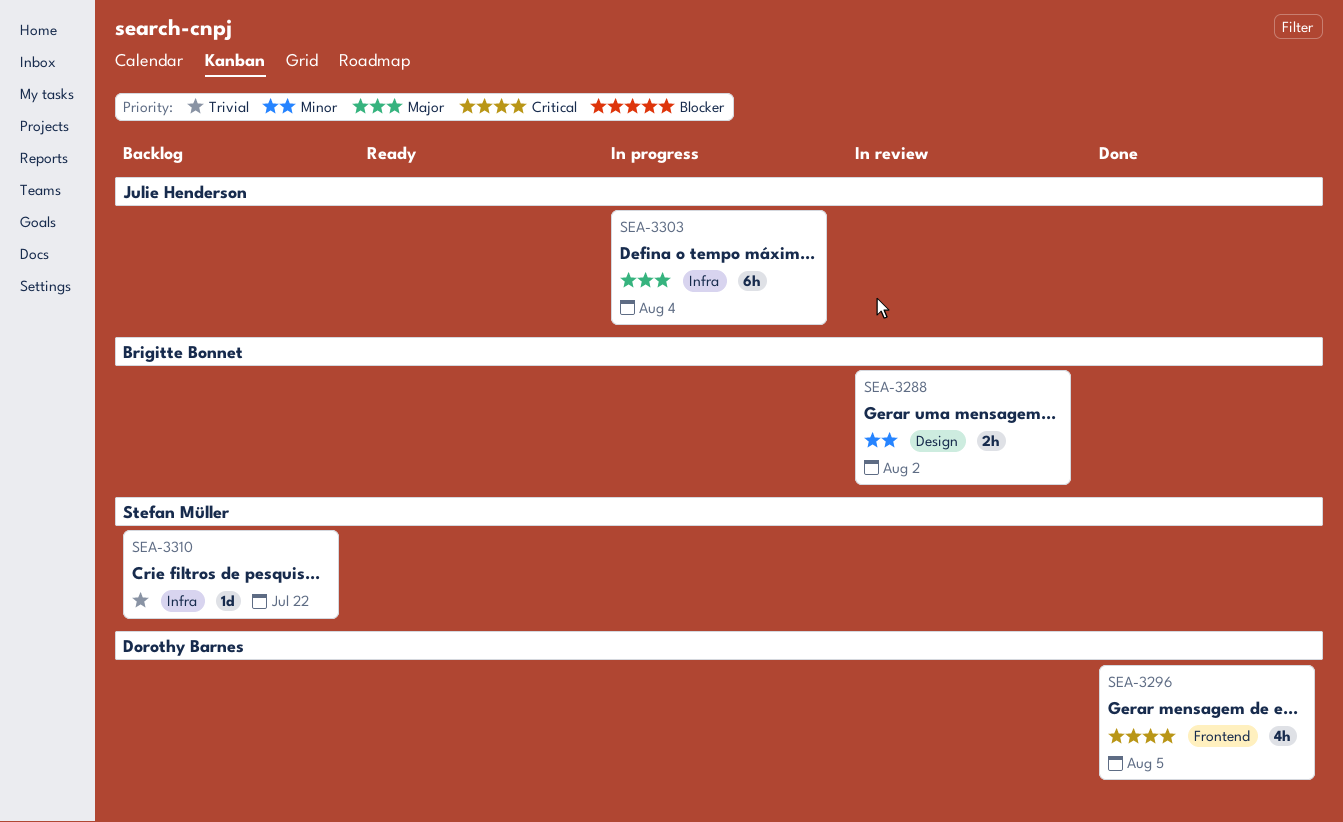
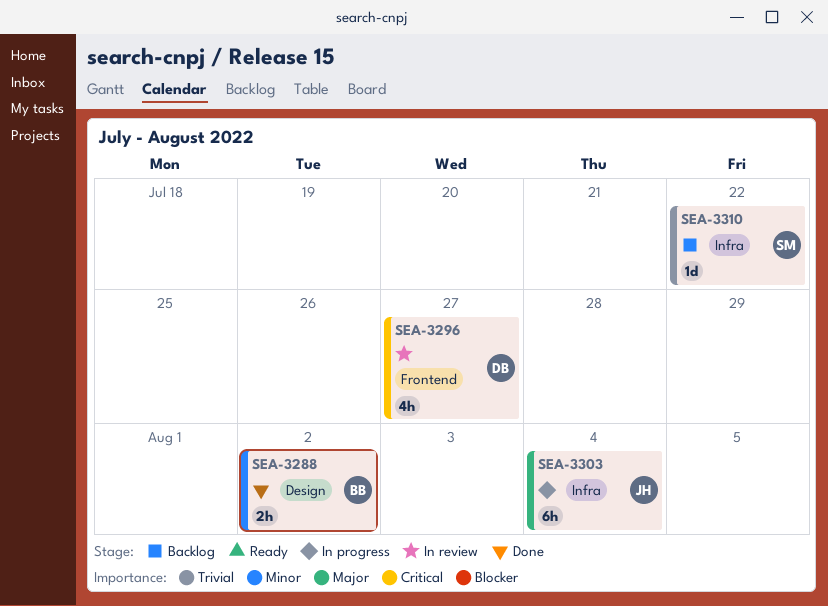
SEA-3288, status: In review -> Done
SEA-3296, status: Done -> In review
SEA-3296, due: Aug 5 -> Jul 27

